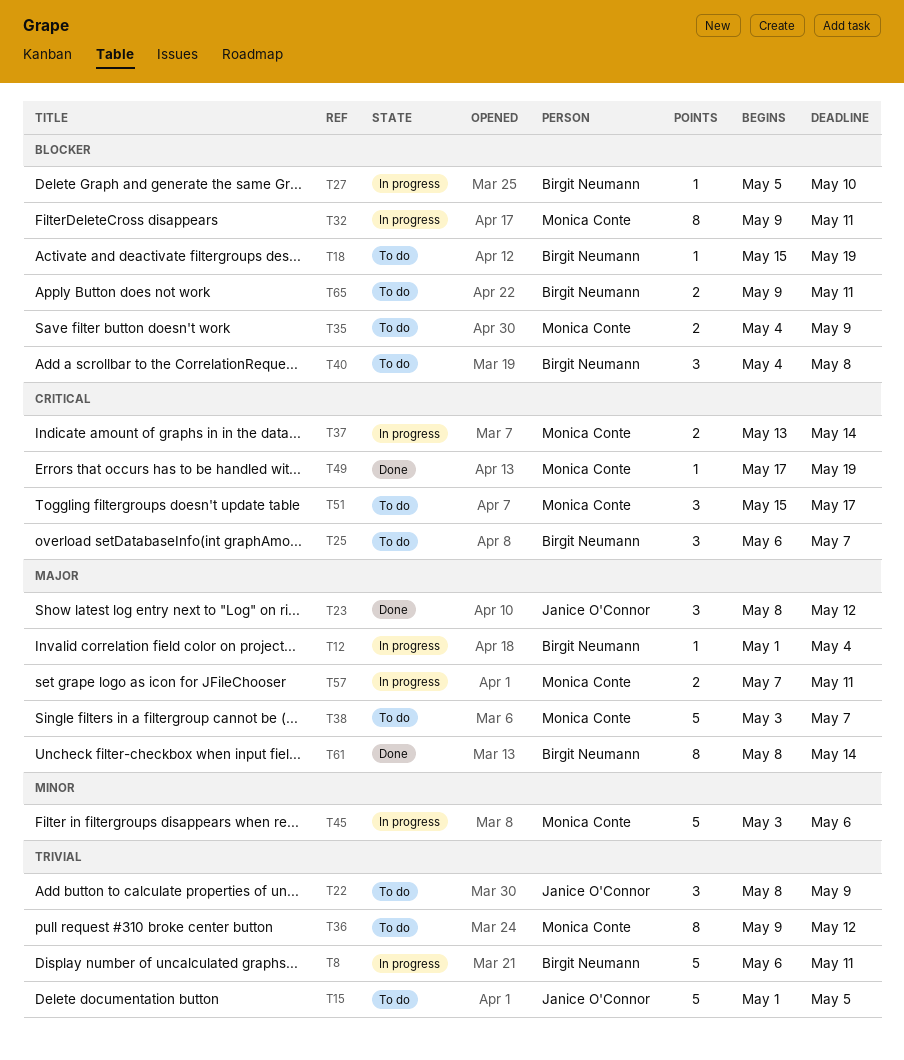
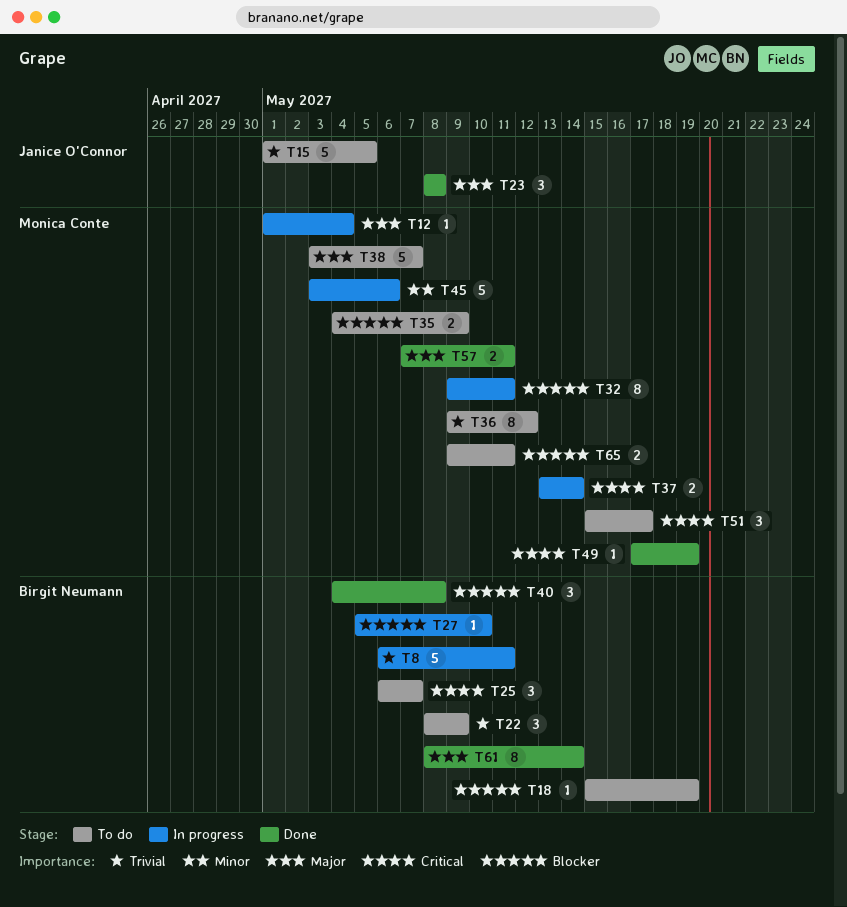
T12, owner: Birgit Neumann -> Monica Conte
T22, owner: Janice O'Connor -> Birgit Neumann
T23, due: May 12 -> May 8
T40, status: To do -> Done
T57, status: In progress -> Done
T65, owner: Birgit Neumann -> Monica Conte

